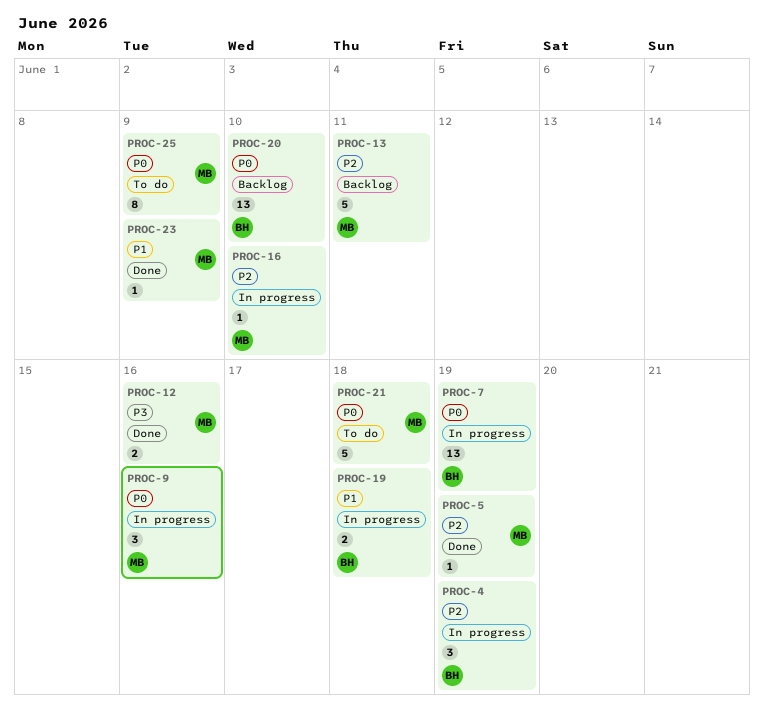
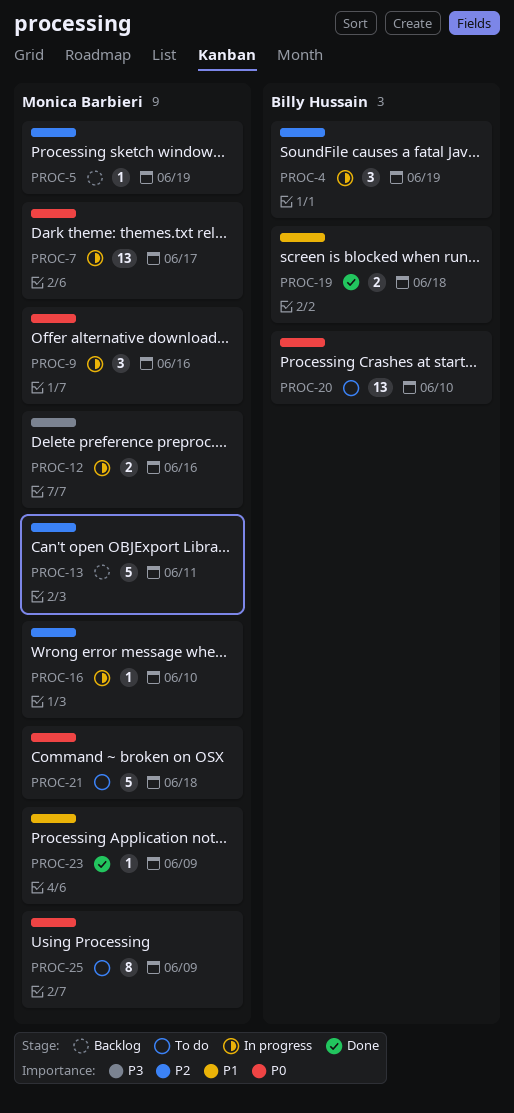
PROC-5, status: Done -> Backlog
PROC-7, owner: Billy Hussain -> Monica Barbieri
PROC-7, due: Jun 19 -> Jun 17
PROC-12, status: Done -> In progress
PROC-19, status: In progress -> Done
PROC-20, status: Backlog -> To do

